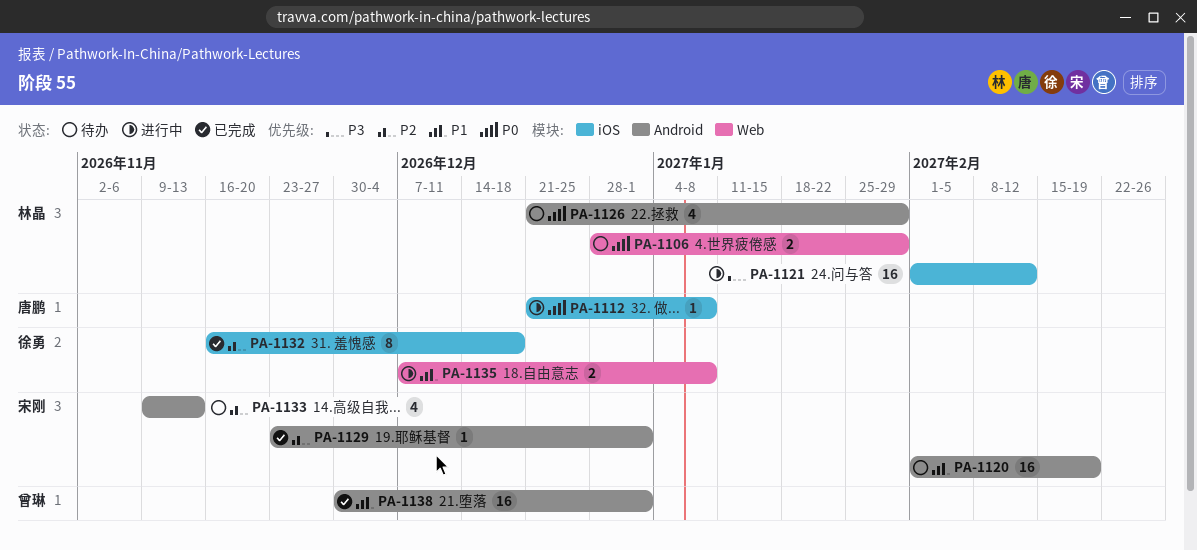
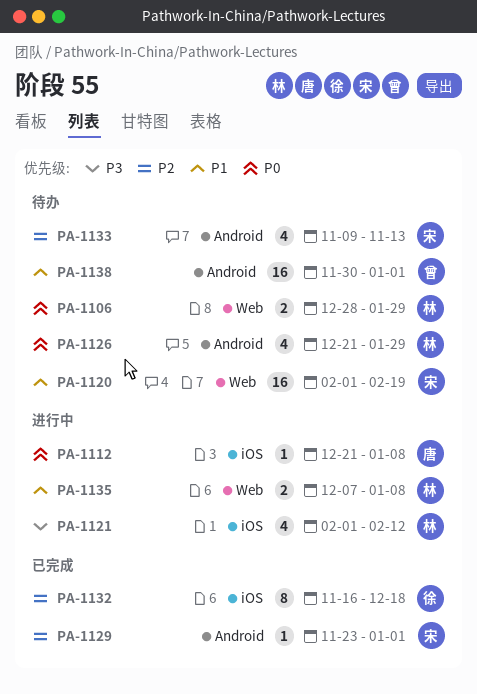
PA-1120, label: Android -> Web
PA-1121, estimate: 16 -> 4
PA-1135, owner: 徐勇 -> 林晶
PA-1138, status: 已完成 -> 待办

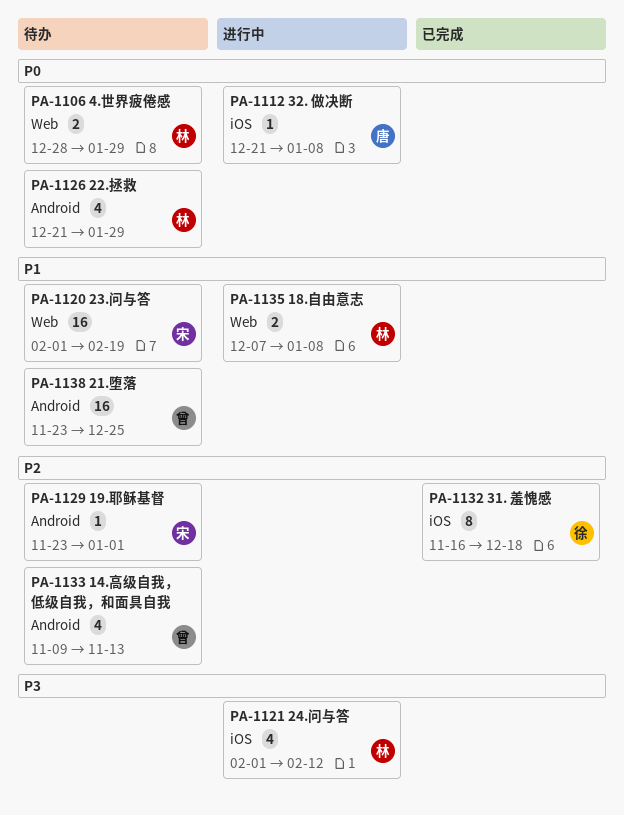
PA-1129, status: 已完成 -> 待办
PA-1133, owner: 宋 -> 曾
PA-1138, start: Nov 30 -> Nov 23
PA-1138, due: Jan 1 -> Dec 25

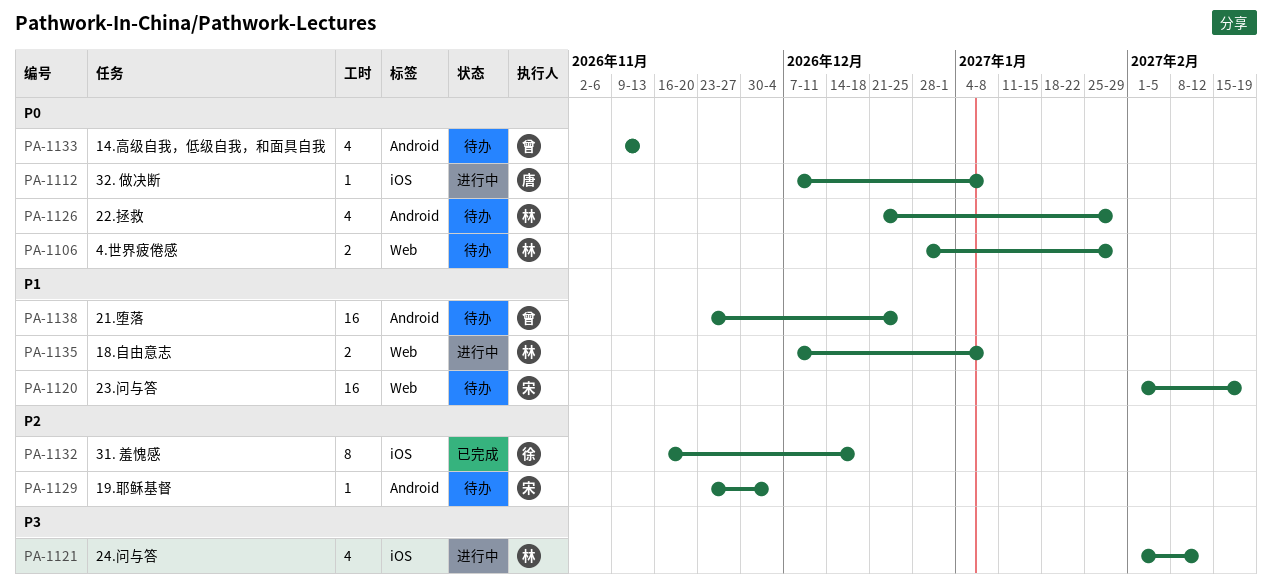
PA-1112, start: Dec 21 -> Dec 7
PA-1129, due: Jan 1 -> Dec 4
PA-1133, priority: P2 -> P0

